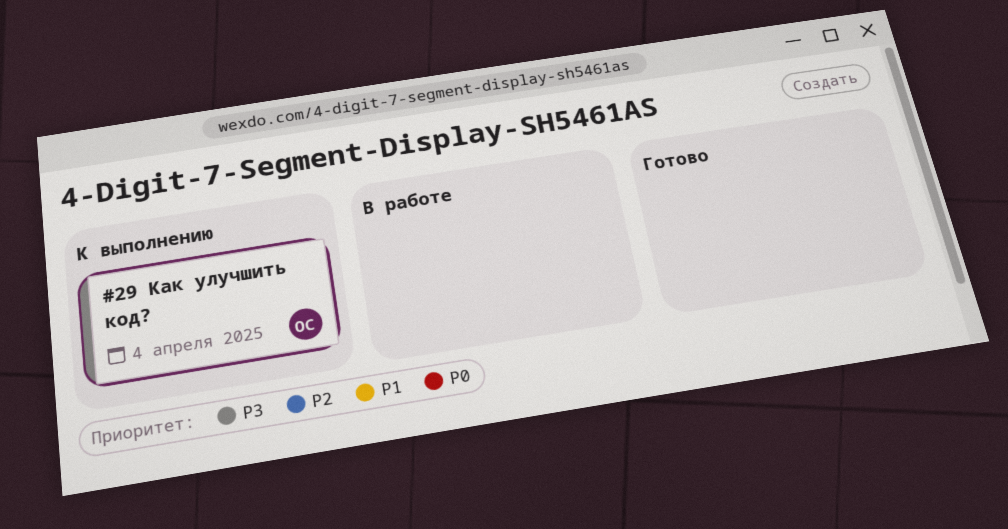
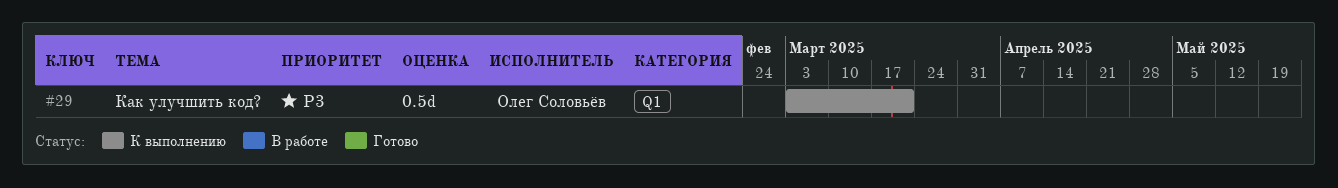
#29, due: Apr 4 -> Mar 21

